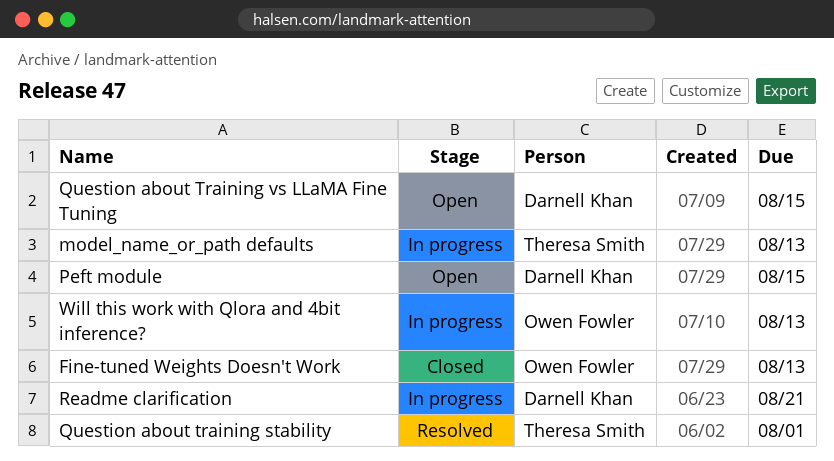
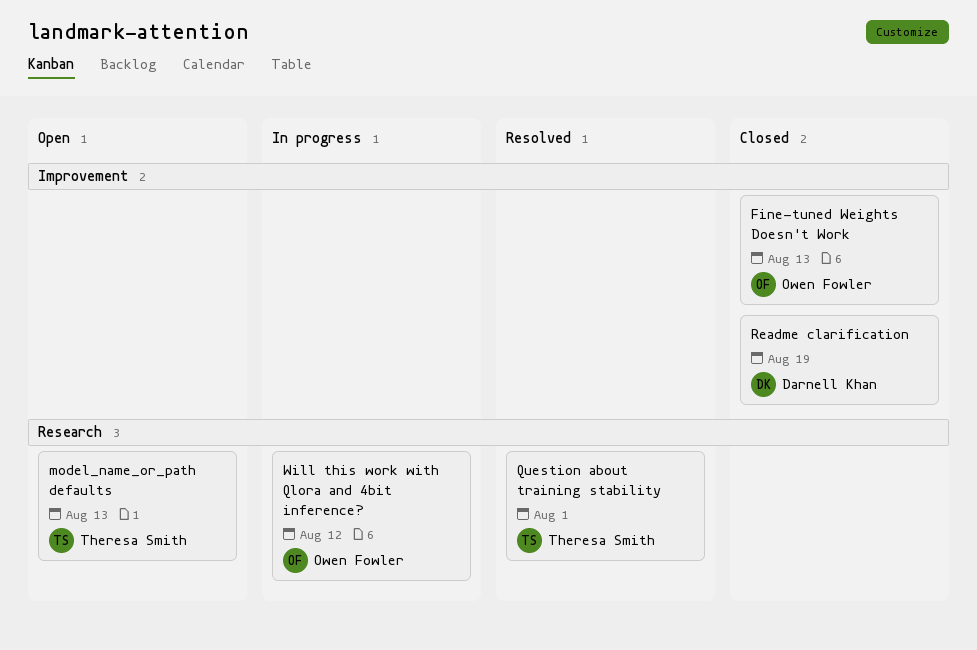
model_name_or_path defaults, status: In progress -> Open
Peft module: present -> none
Question about Training vs LLaMA Fine Tuning: present -> none
Readme clarification, status: In progress -> Closed
Readme clarification, due: Aug 21 -> Aug 19
Will this work with Qlora and 4bit inference?, due: Aug 13 -> Aug 12

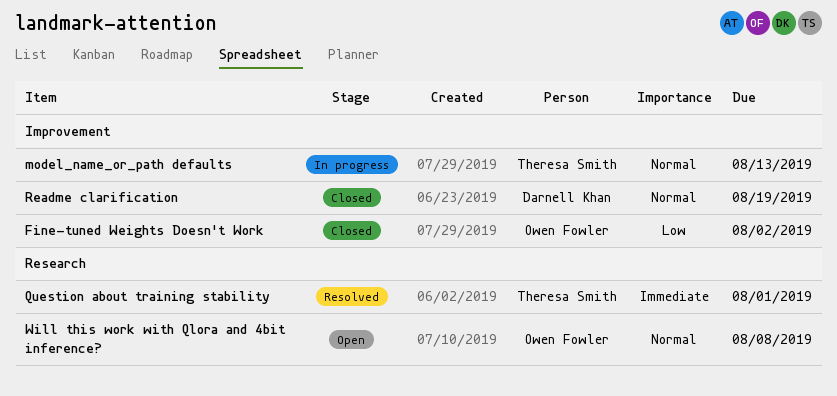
Fine-tuned Weights Doesn't Work, due: Aug 13 -> Aug 2
model_name_or_path defaults, status: Open -> In progress
model_name_or_path defaults, label: Research -> Improvement
Will this work with Qlora and 4bit inference?, status: In progress -> Open
Will this work with Qlora and 4bit inference?, due: Aug 12 -> Aug 8

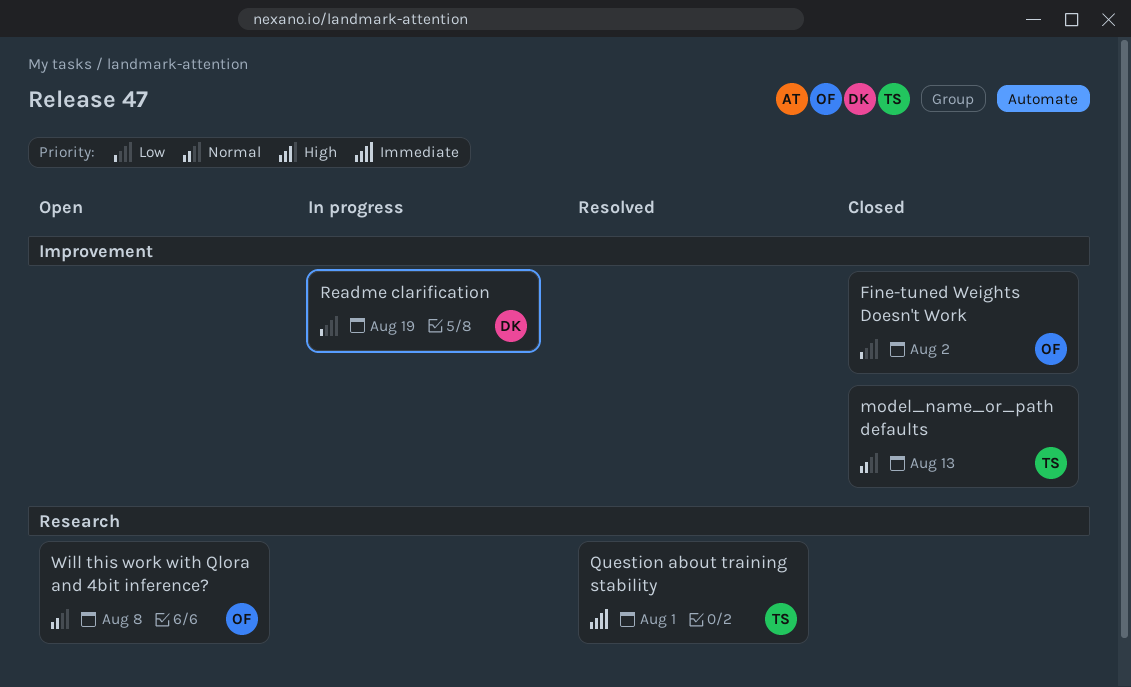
model_name_or_path defaults, status: In progress -> Closed
Readme clarification, status: Closed -> In progress
Readme clarification, priority: Normal -> Low

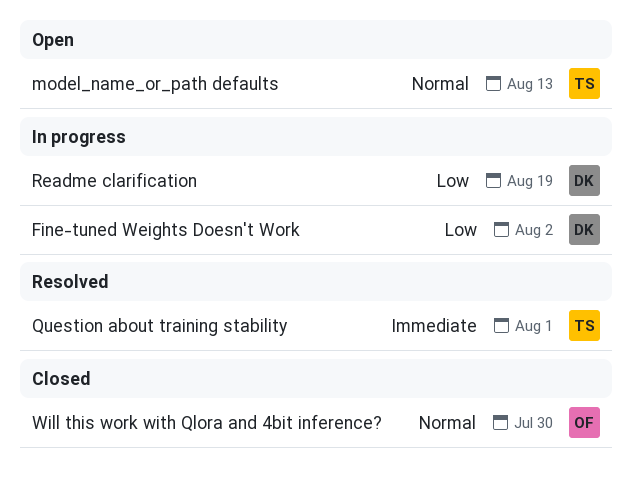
Fine-tuned Weights Doesn't Work, status: Closed -> In progress
Fine-tuned Weights Doesn't Work, owner: OF -> DK
model_name_or_path defaults, status: Closed -> Open
Will this work with Qlora and 4bit inference?, status: Open -> Closed
Will this work with Qlora and 4bit inference?, due: Aug 8 -> Jul 30

